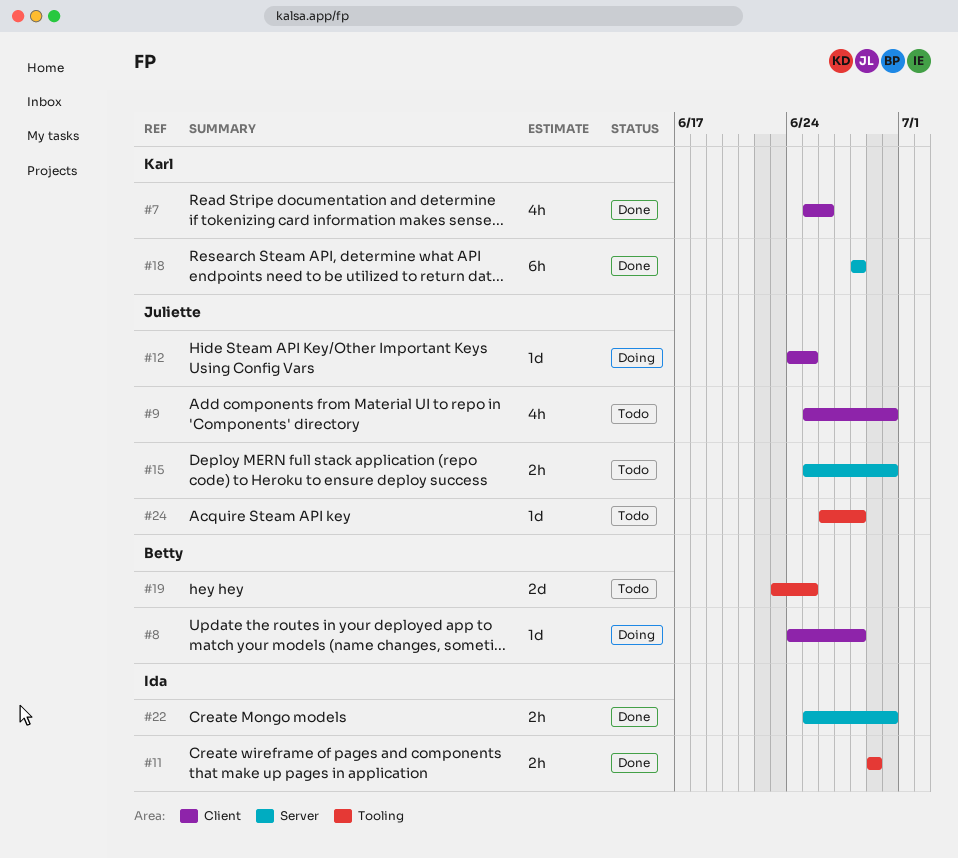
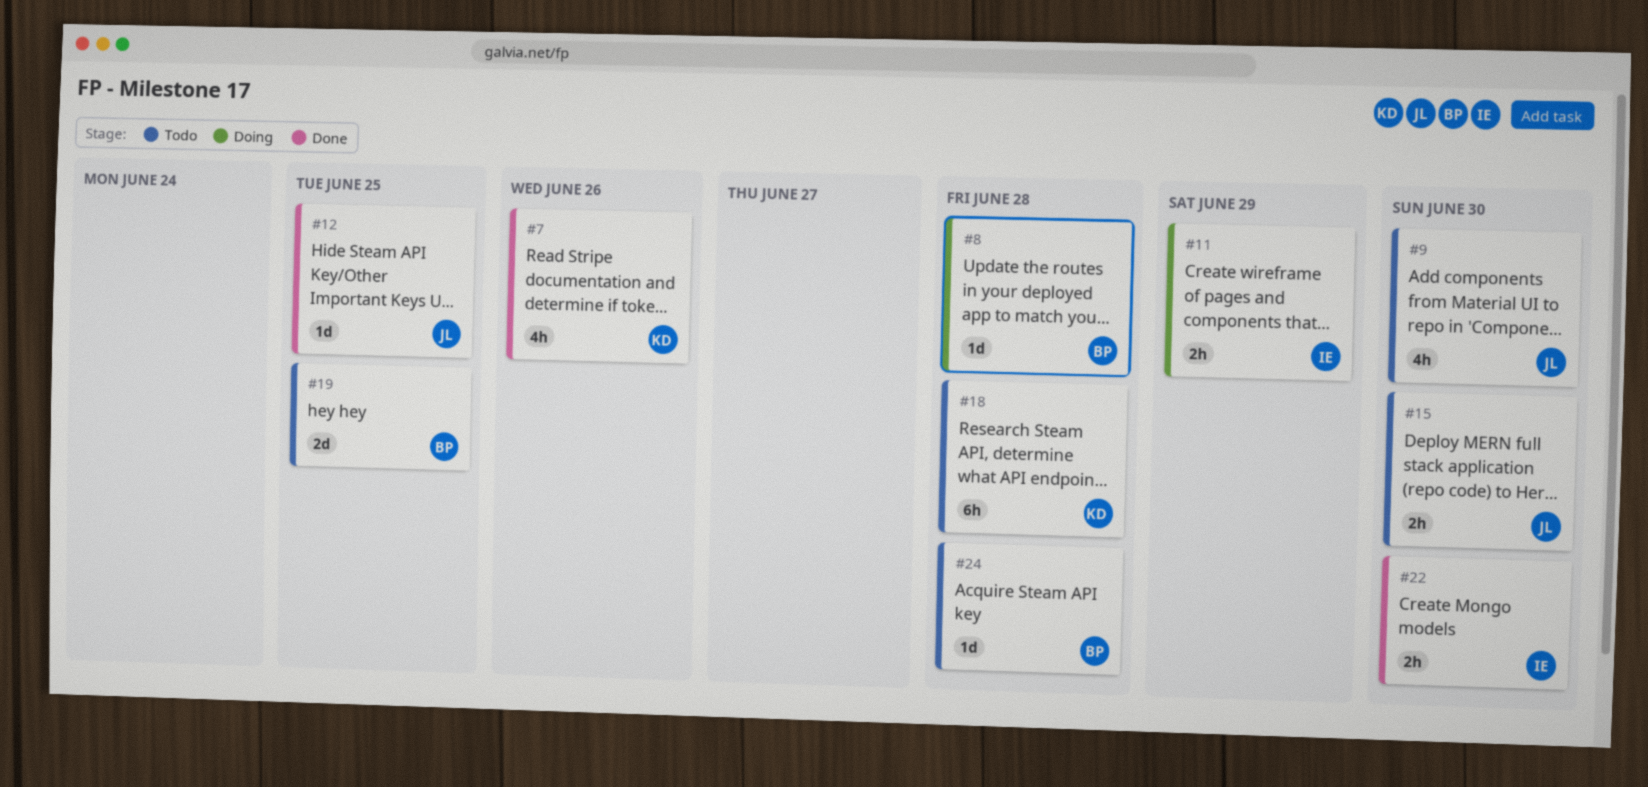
#11, status: Done -> Doing
#12, status: Doing -> Done
#18, status: Done -> Todo
#24, owner: Juliette -> Betty

